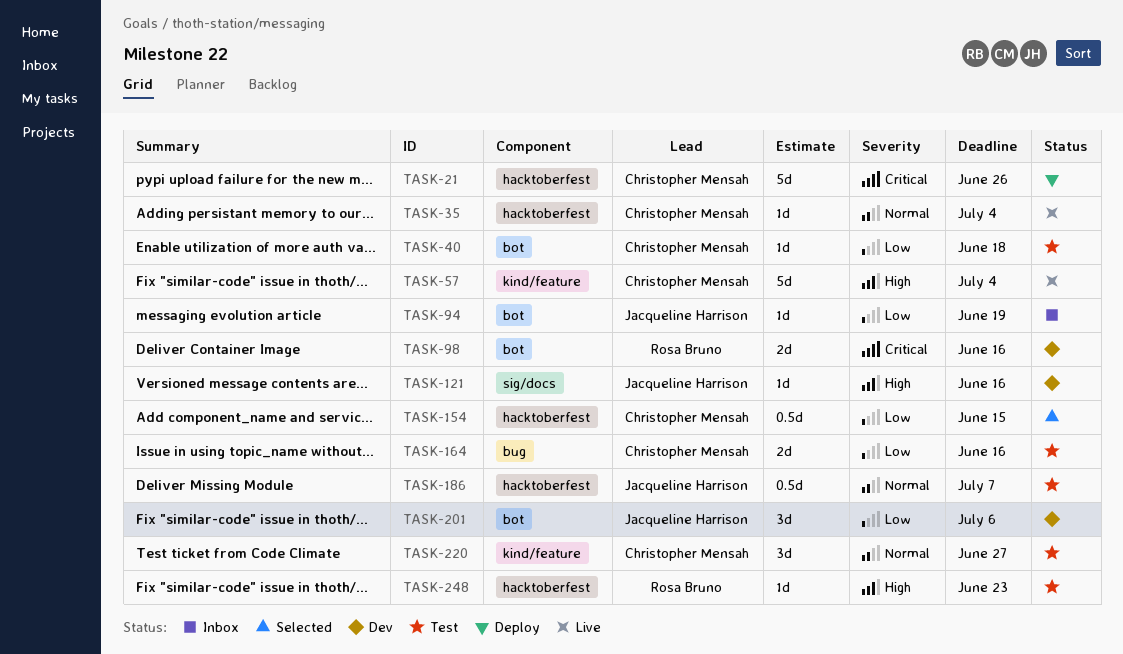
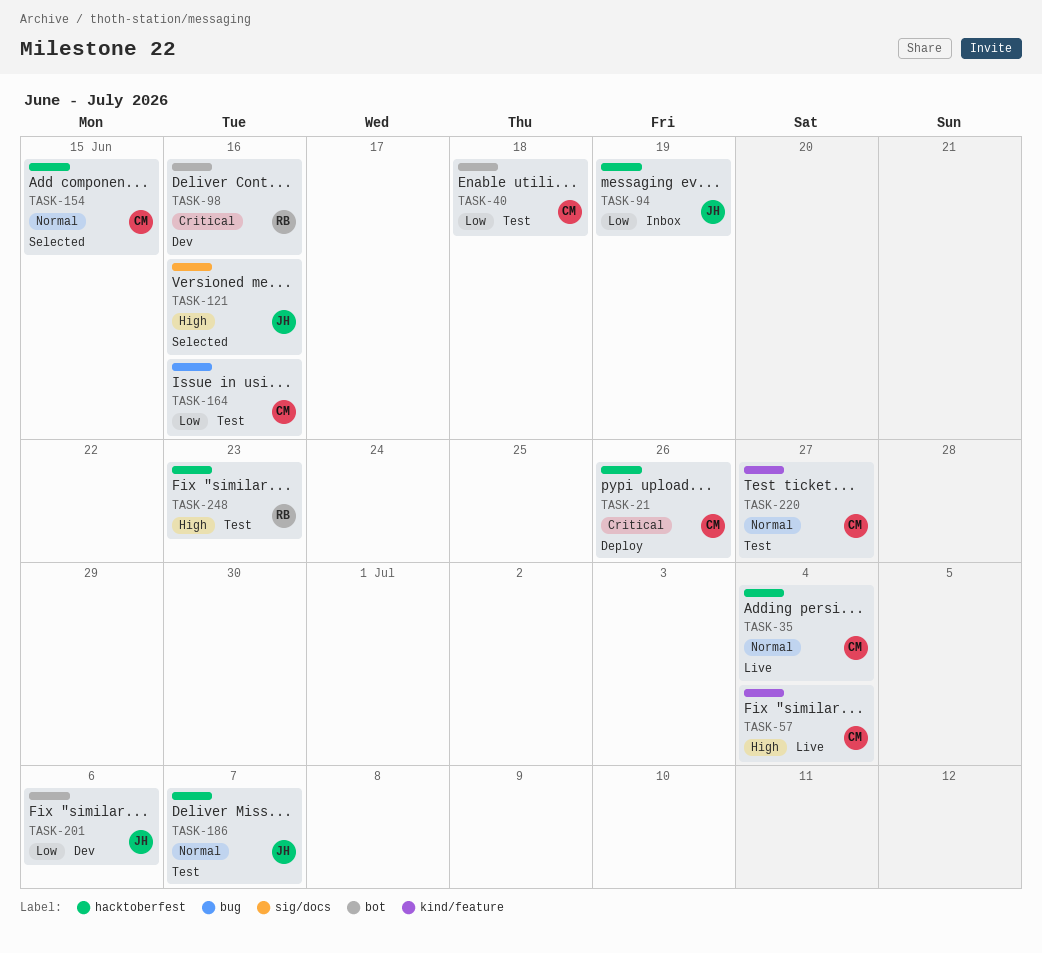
TASK-94, label: bot -> hacktoberfest
TASK-121, status: Dev -> Selected
TASK-154, priority: Low -> Normal

